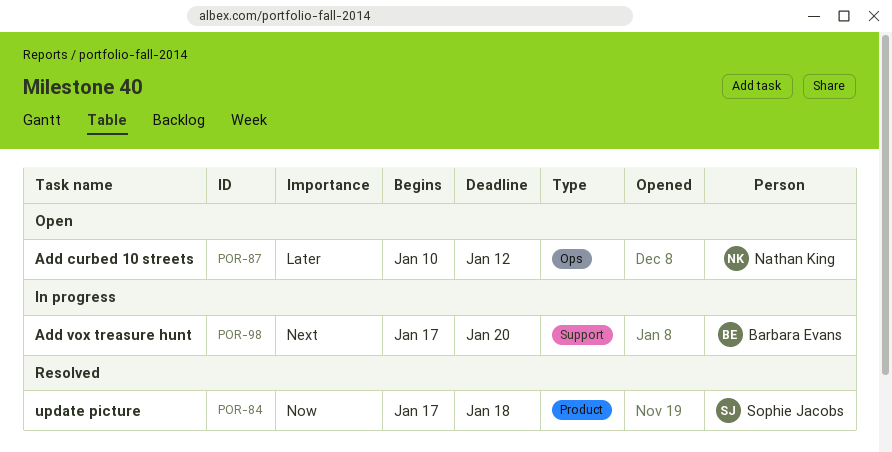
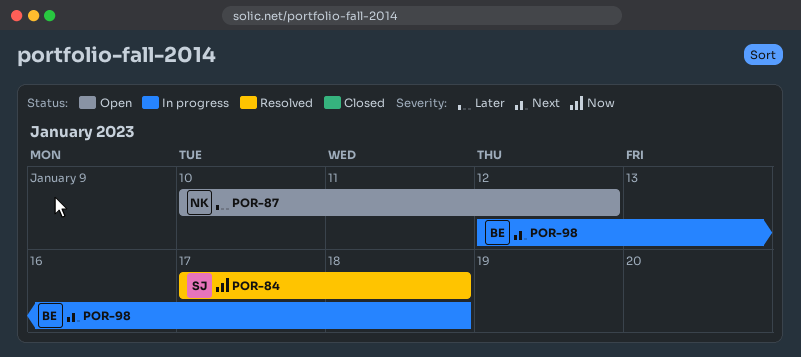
POR-98, start: Jan 17 -> Jan 12
POR-98, due: Jan 20 -> Jan 18

